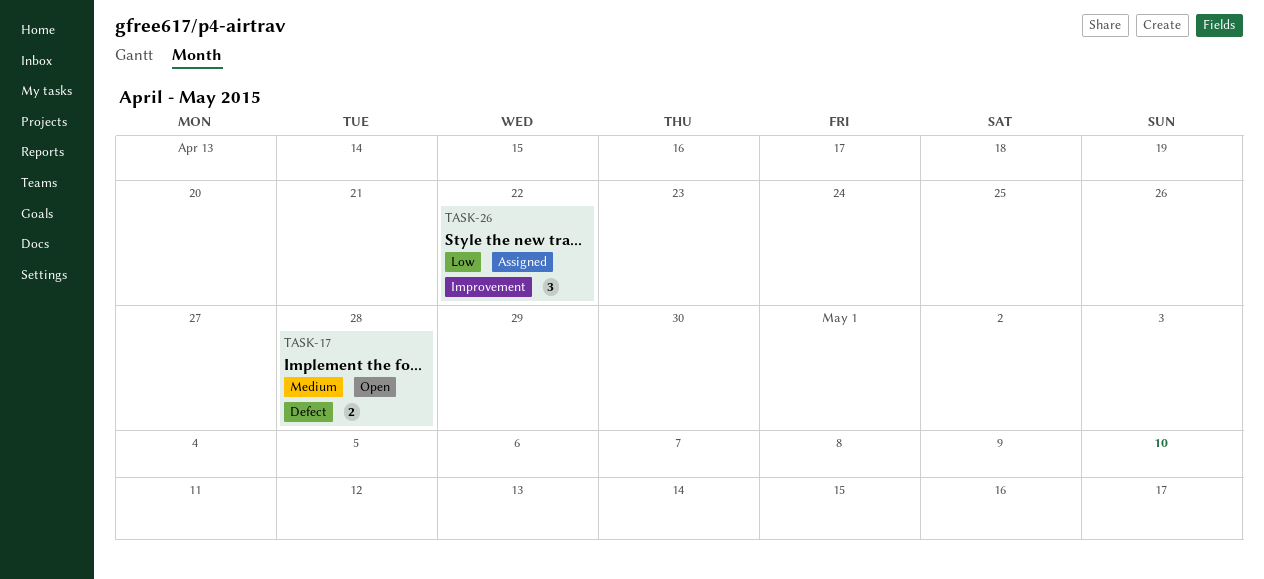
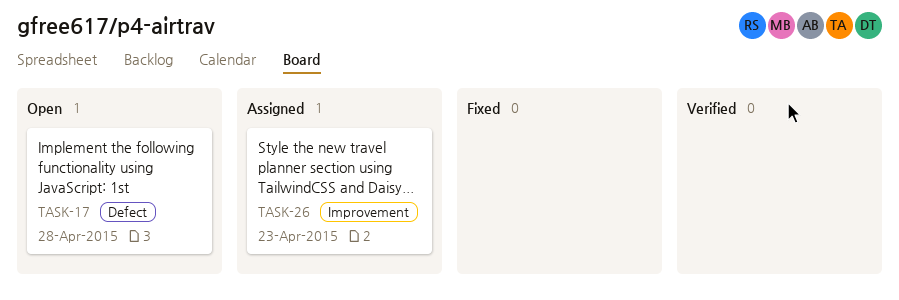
TASK-26, due: Apr 22 -> Apr 23

